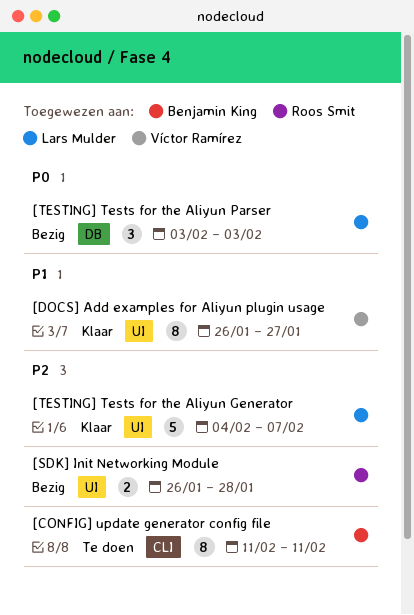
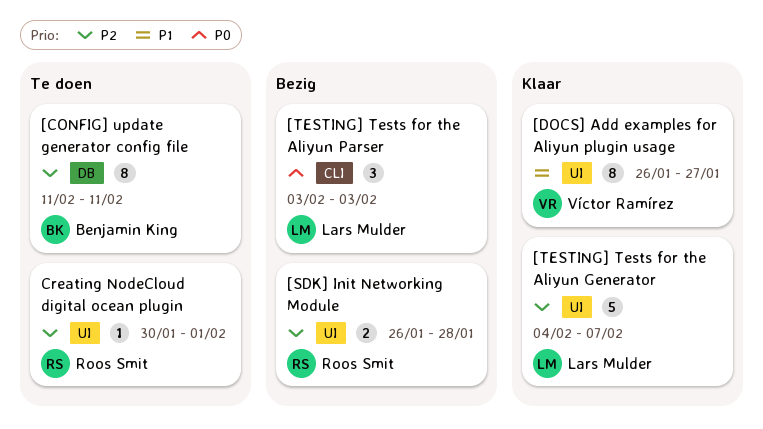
[CONFIG] update generator config file, label: CLI -> DB
[TESTING] Tests for the Aliyun Parser, label: DB -> CLI
Creating NodeCloud digital ocean plugin: none -> present

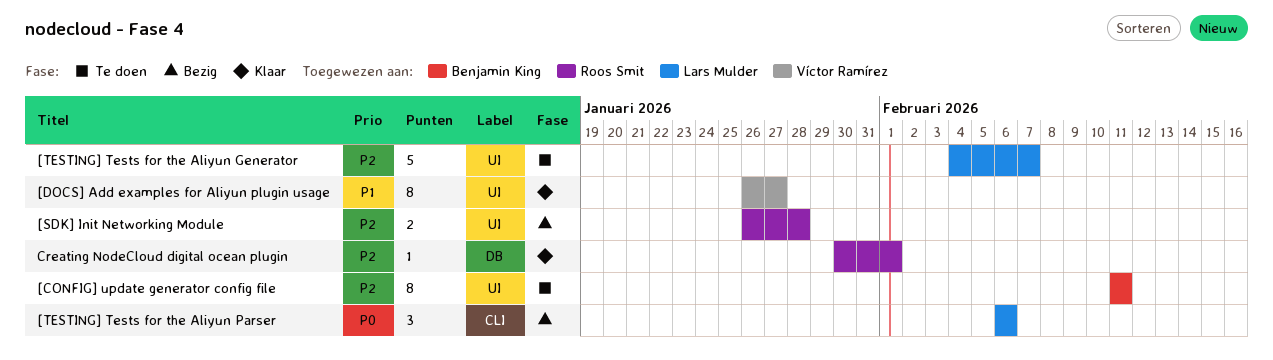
[CONFIG] update generator config file, label: DB -> UI
[TESTING] Tests for the Aliyun Generator, status: Klaar -> Te doen
[TESTING] Tests for the Aliyun Parser, start: Feb 3 -> Feb 6
[TESTING] Tests for the Aliyun Parser, due: Feb 3 -> Feb 6
Creating NodeCloud digital ocean plugin, status: Te doen -> Klaar
Creating NodeCloud digital ocean plugin, label: UI -> DB

